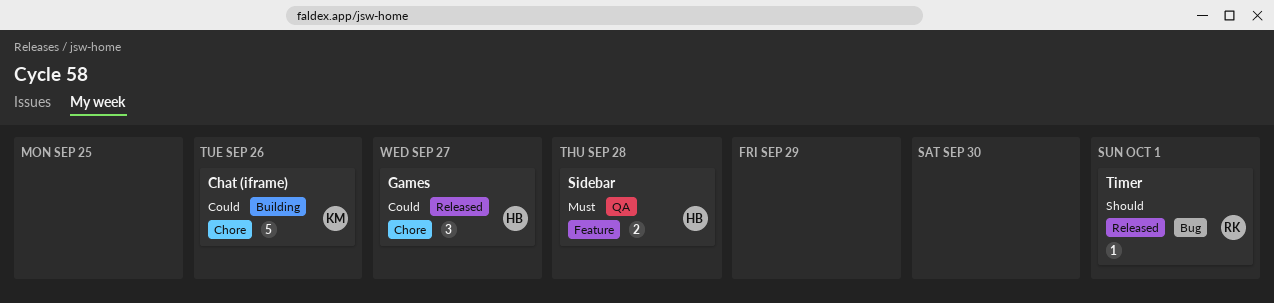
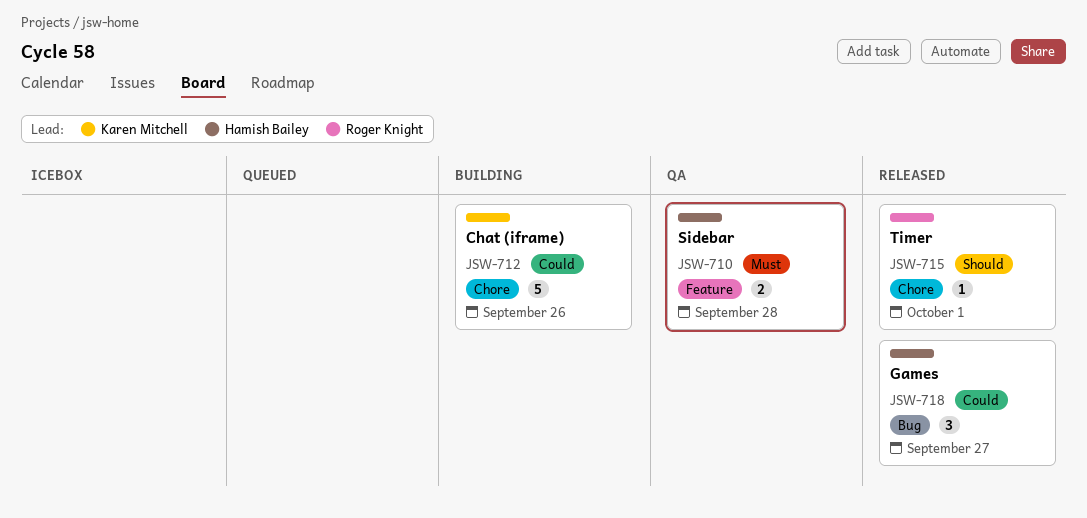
Games, label: Chore -> Bug
Timer, label: Bug -> Chore

